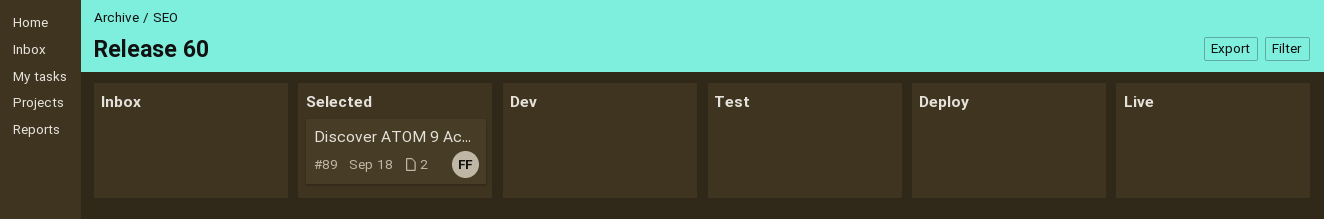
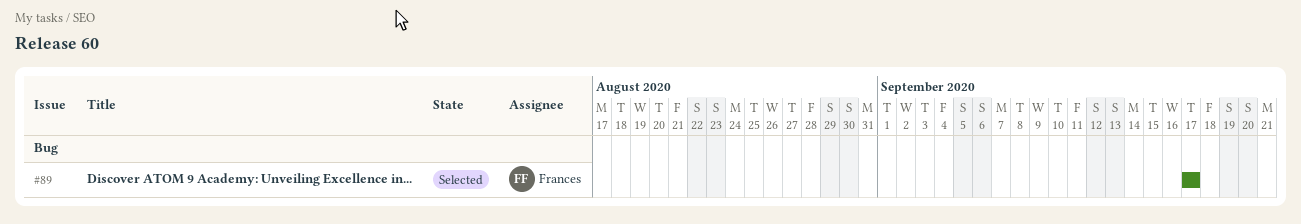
#89, due: Sep 18 -> Sep 17

